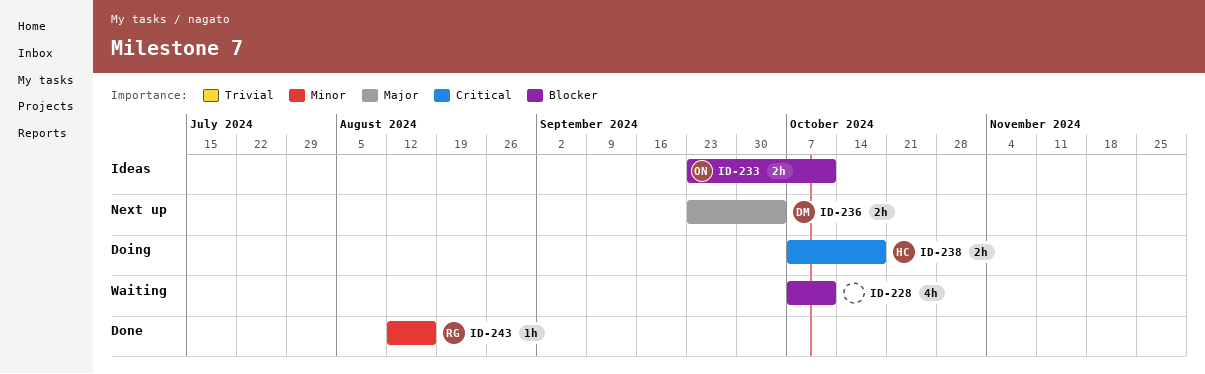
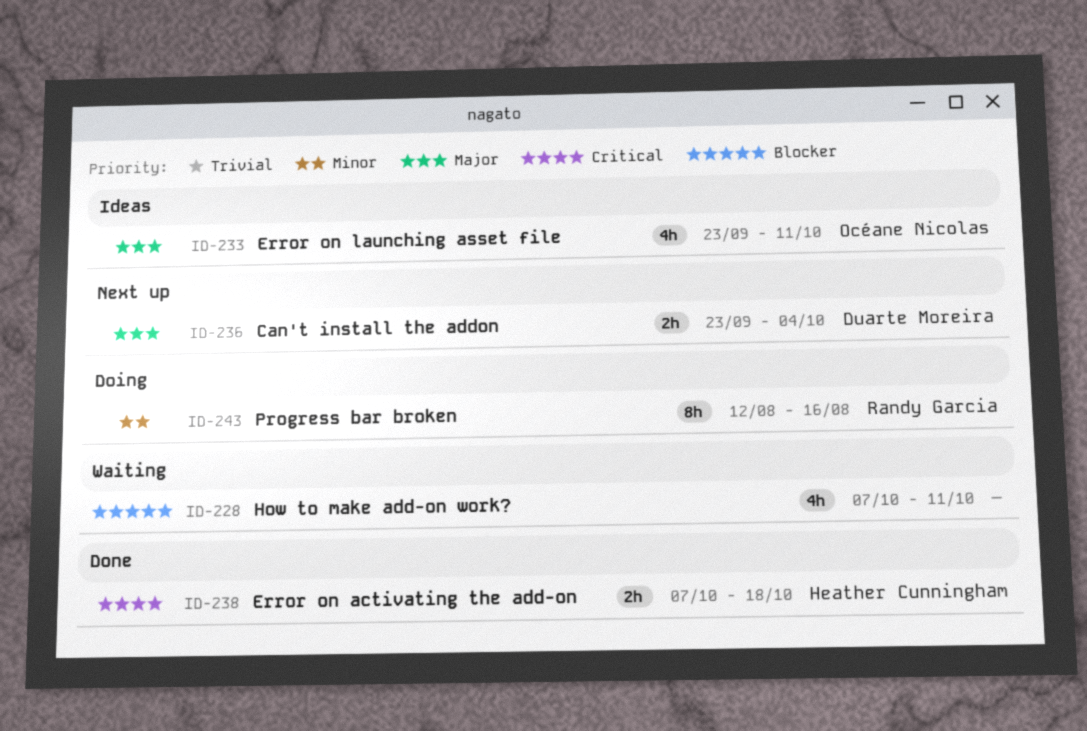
ID-233, priority: Blocker -> Major
ID-233, estimate: 2h -> 4h
ID-238, status: Doing -> Done
ID-243, status: Done -> Doing
ID-243, estimate: 1h -> 8h

